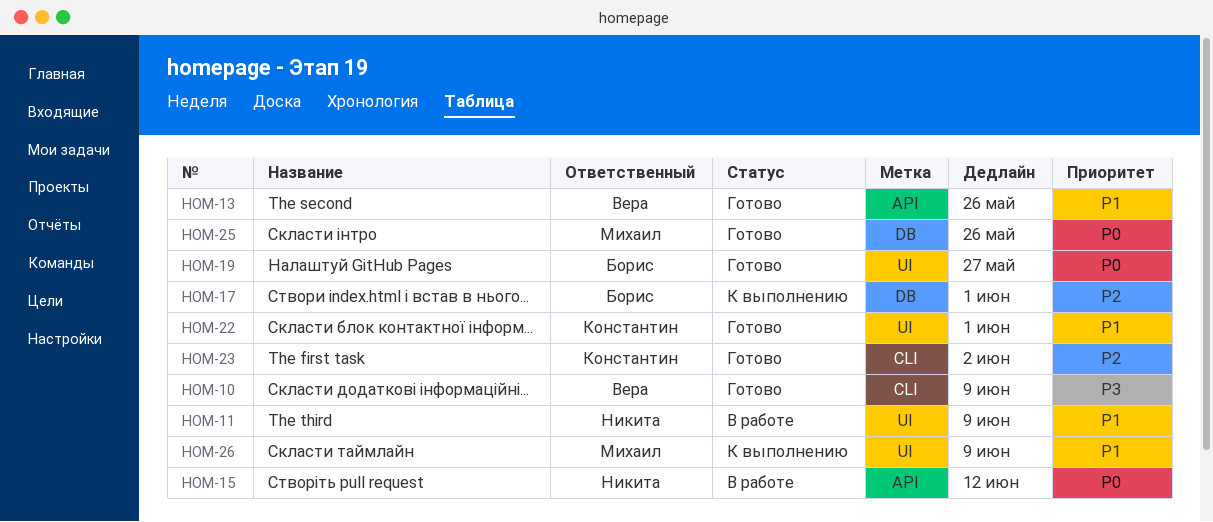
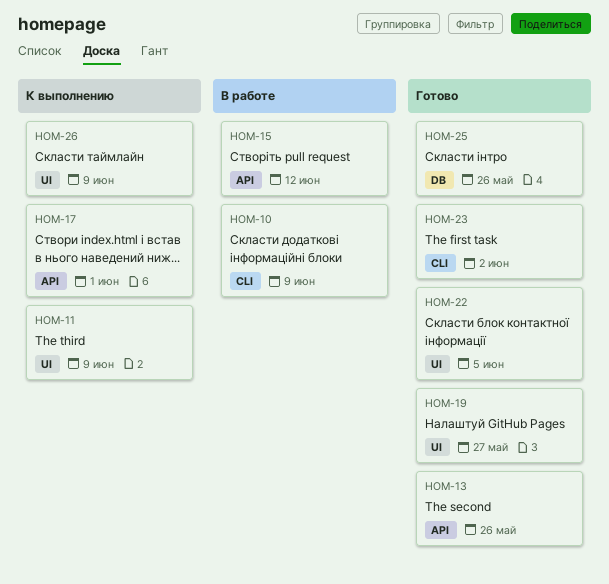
HOM-10, status: Готово -> В работе
HOM-11, status: В работе -> К выполнению
HOM-17, label: DB -> API
HOM-22, due: Jun 1 -> Jun 5

